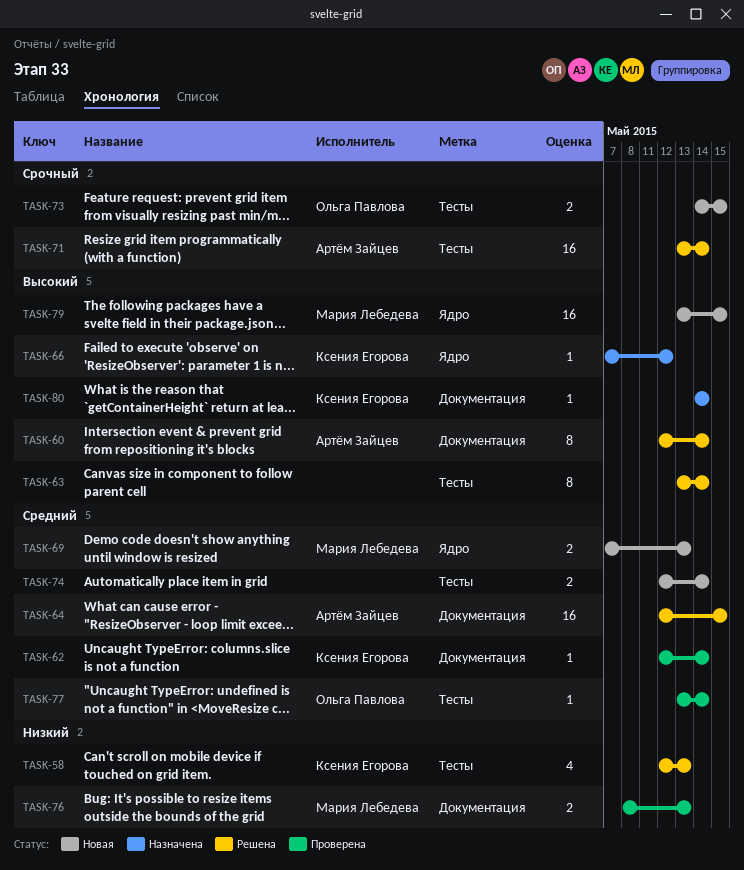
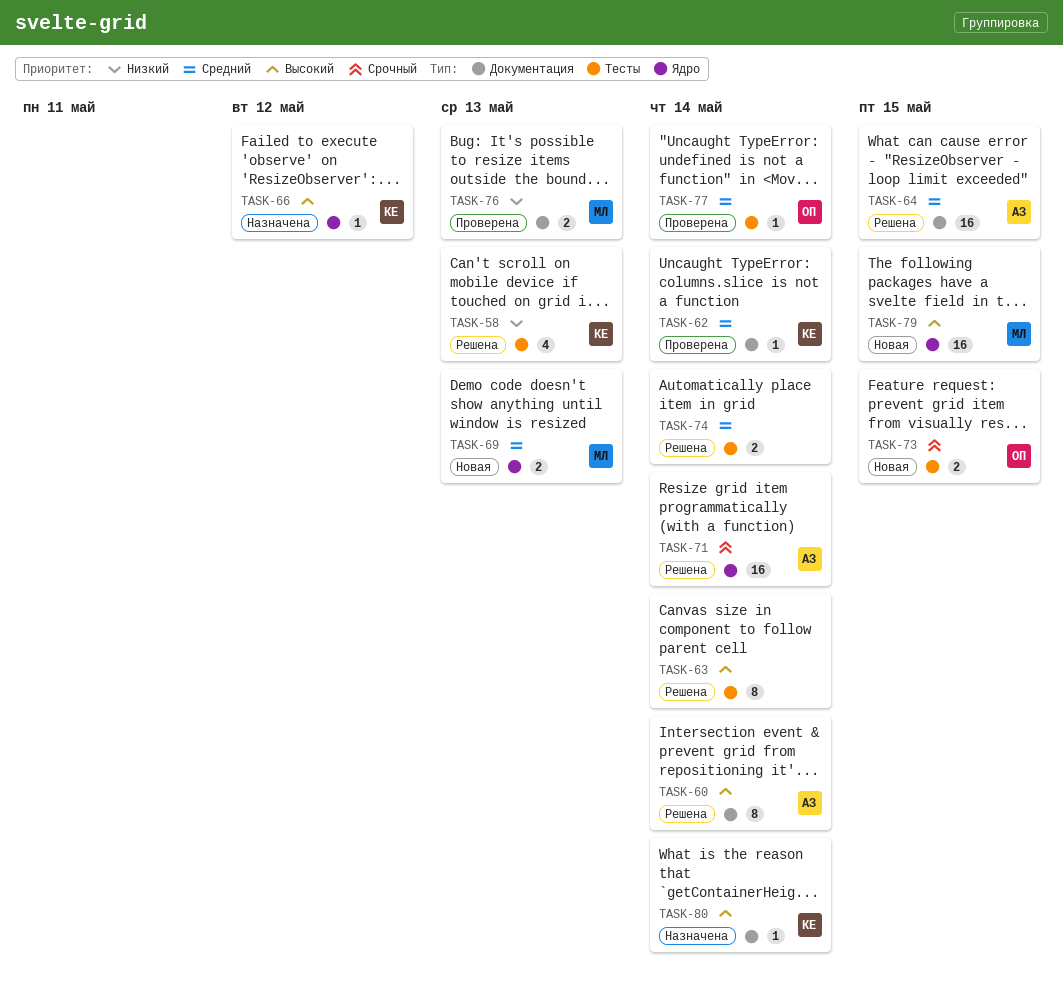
TASK-71, label: Тесты -> Ядро
TASK-74, status: Новая -> Решена

